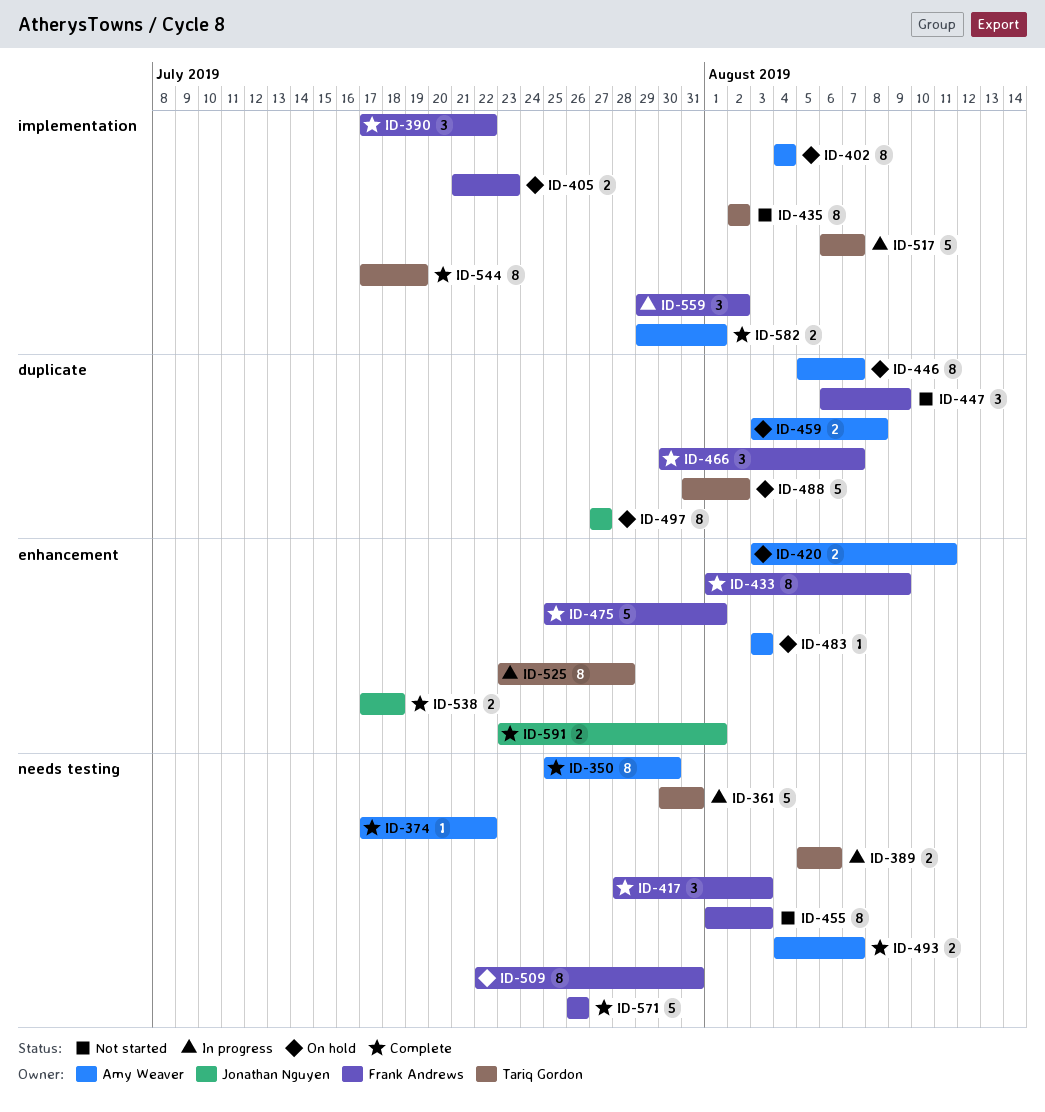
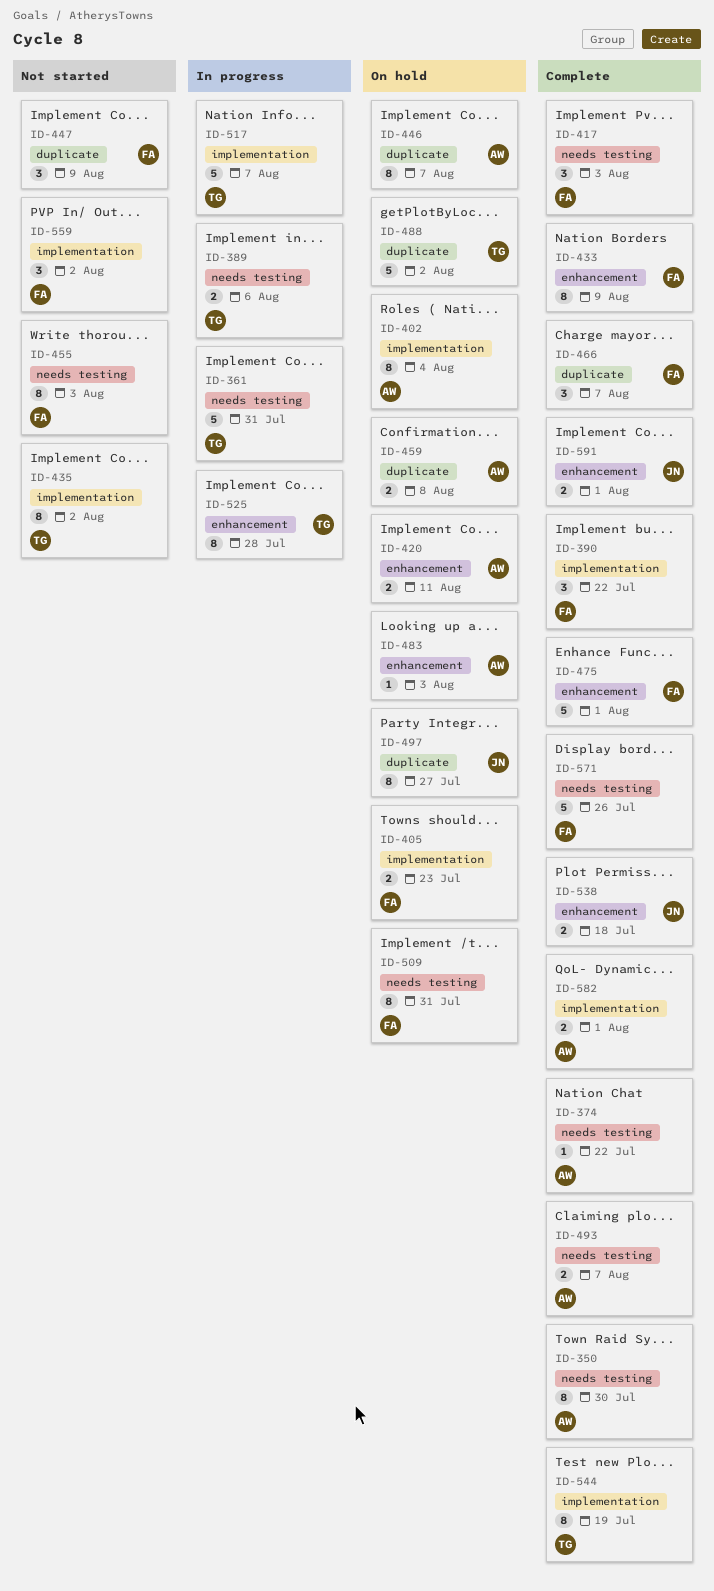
ID-559, status: In progress -> Not started

